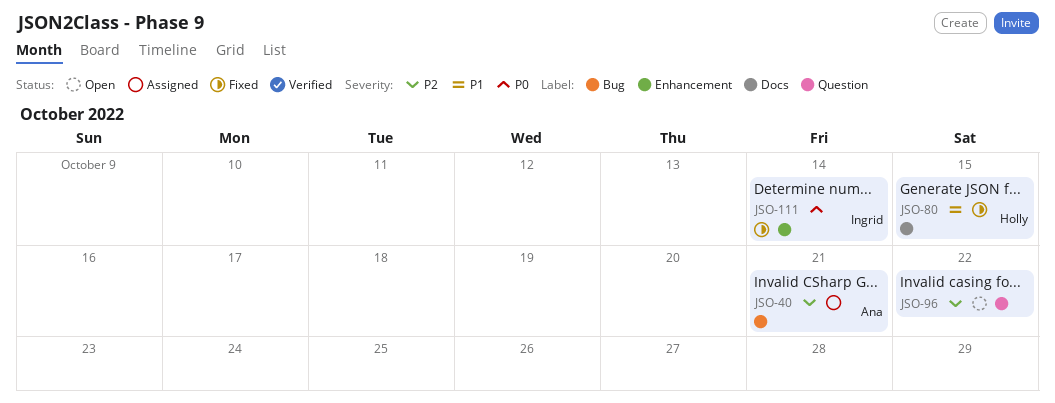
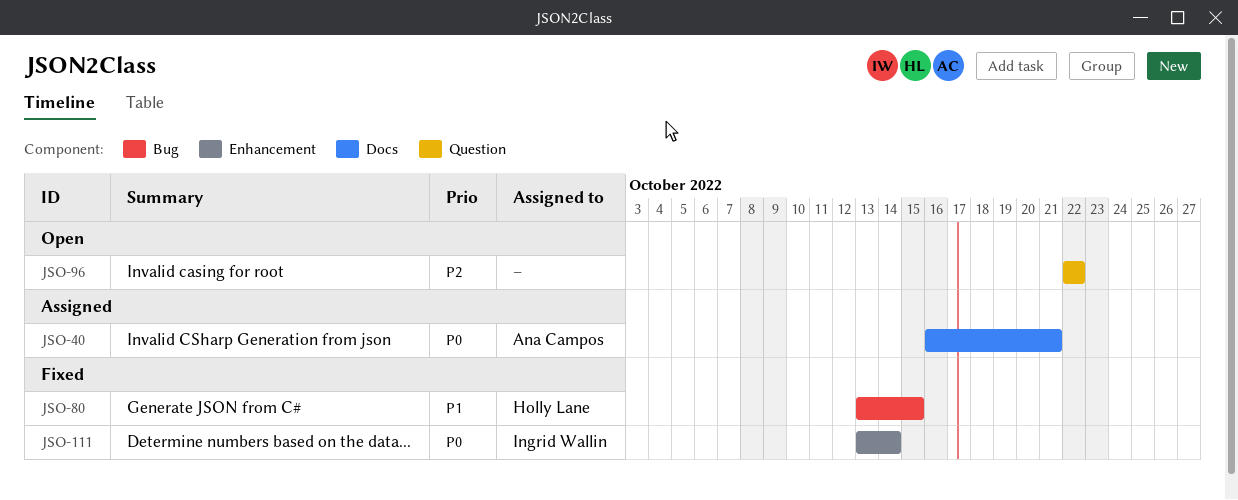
JSO-40, priority: P2 -> P0
JSO-40, label: Bug -> Docs
JSO-80, label: Docs -> Bug

